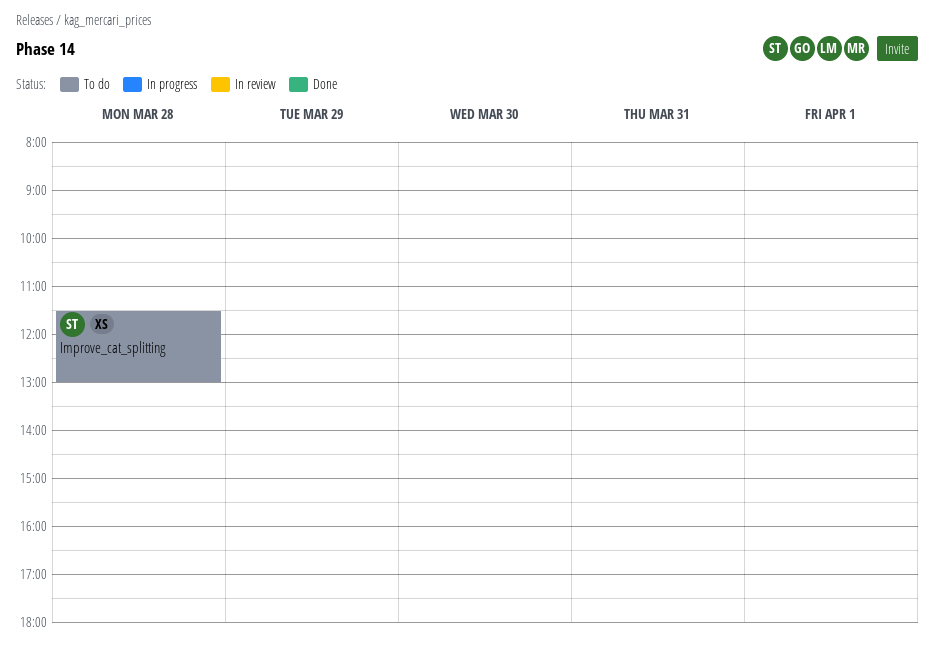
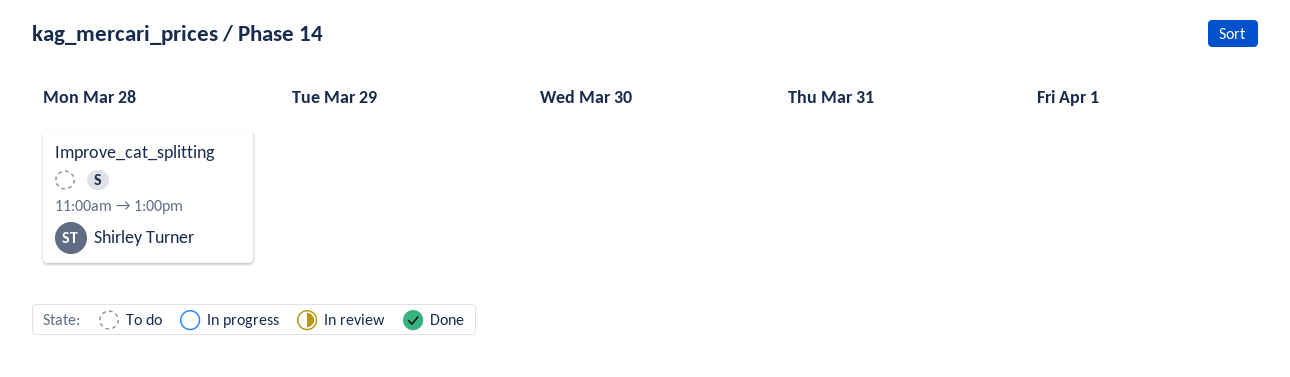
Improve_cat_splitting, estimate: XS -> S
Improve_cat_splitting, begins: 11:30 -> 11:00

